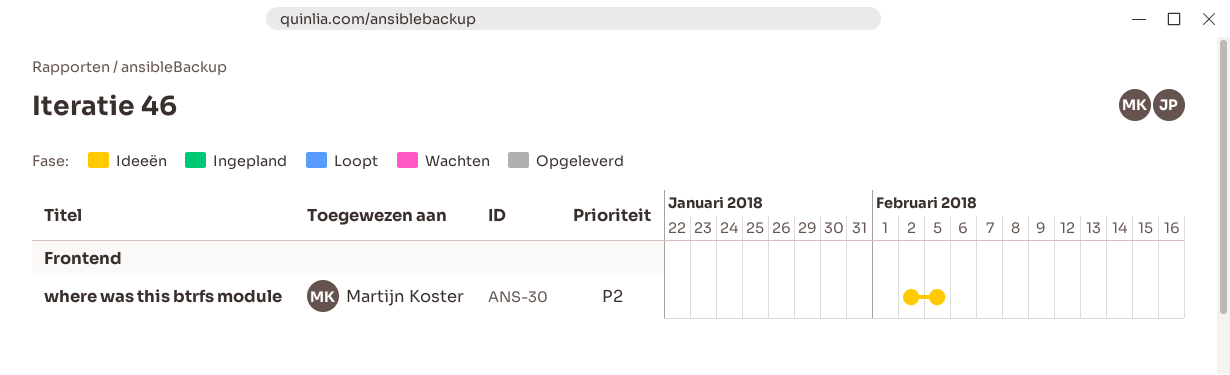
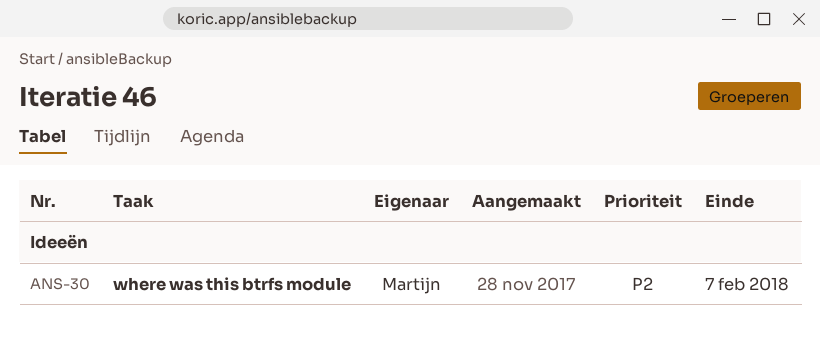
ANS-30, due: Feb 5 -> Feb 7

